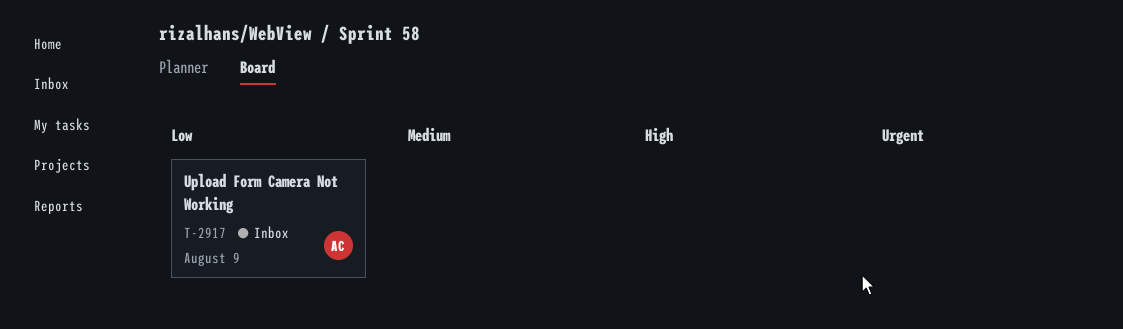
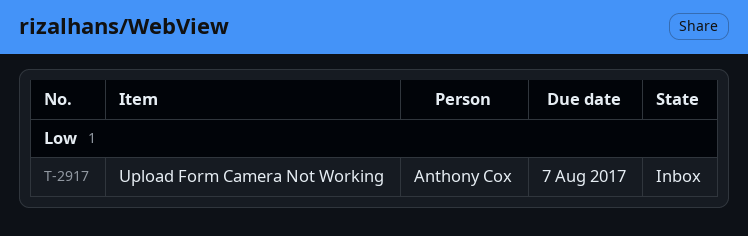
T-2917, due: Aug 9 -> Aug 7

